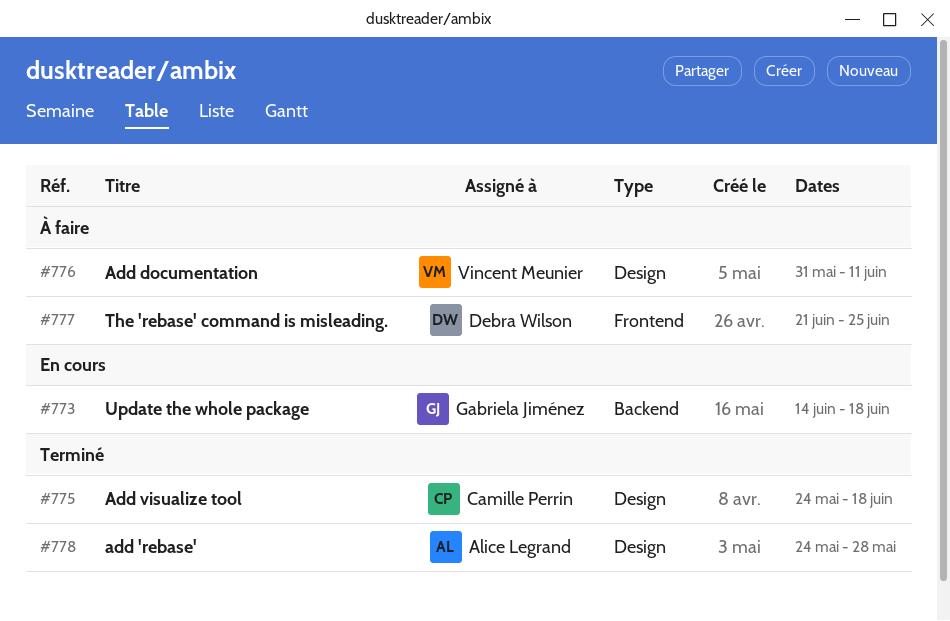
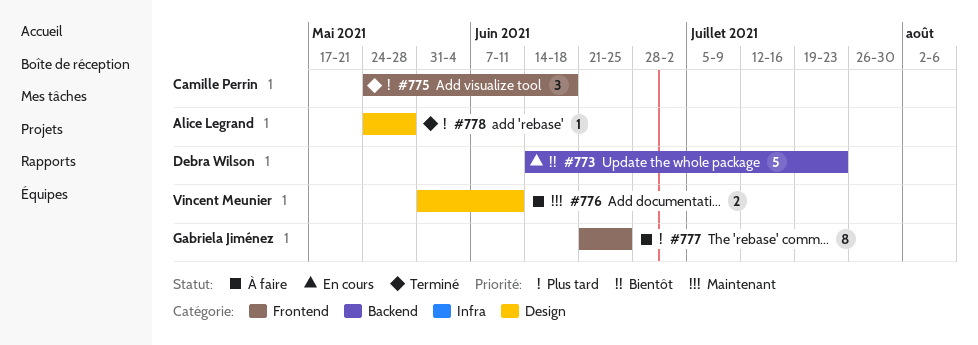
#773, owner: Gabriela Jiménez -> Debra Wilson
#773, due: Jun 18 -> Jul 23
#775, label: Design -> Frontend
#777, owner: Debra Wilson -> Gabriela Jiménez

